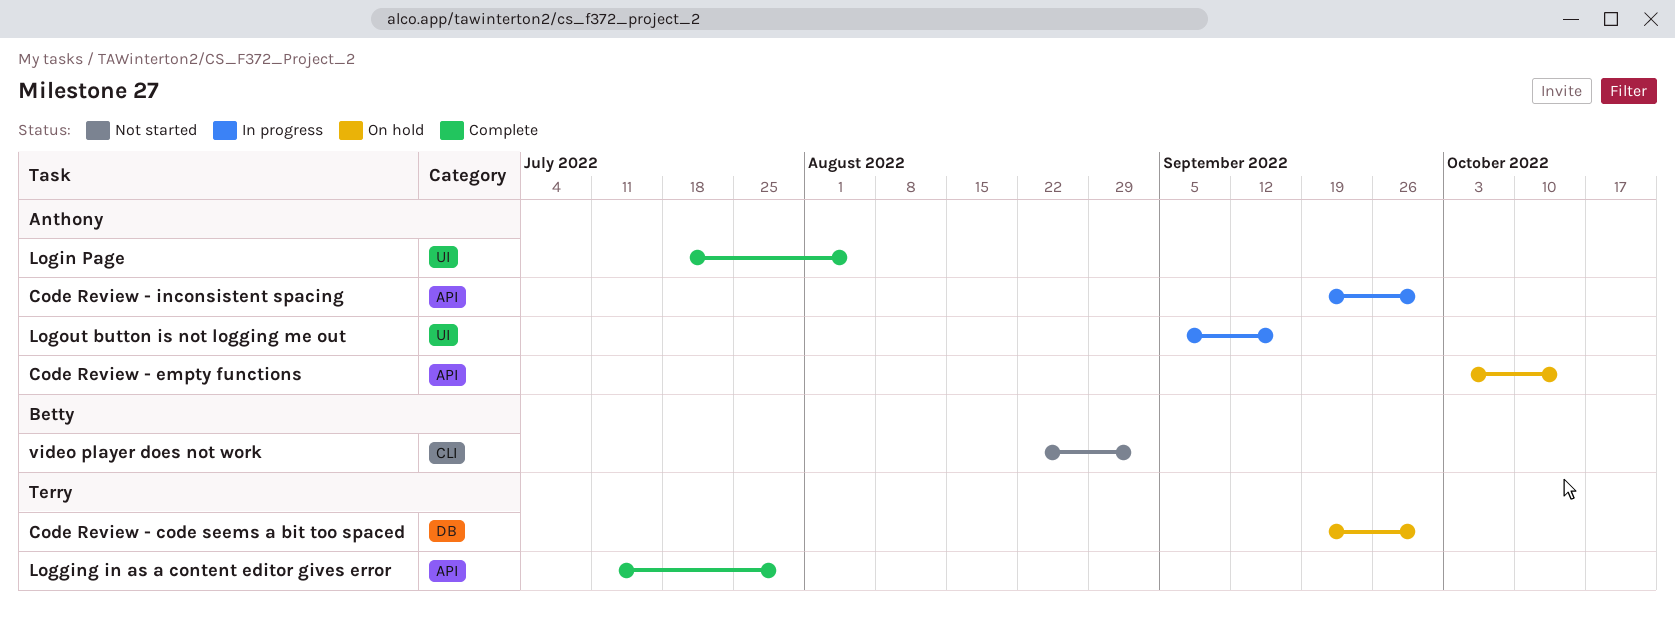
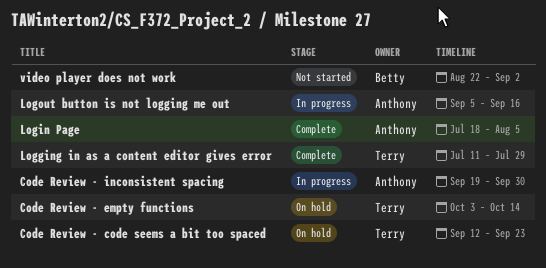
Code Review - code seems a bit too spaced, start: Sep 19 -> Sep 12
Code Review - code seems a bit too spaced, due: Sep 30 -> Sep 23
Code Review - empty functions, owner: Anthony -> Terry

